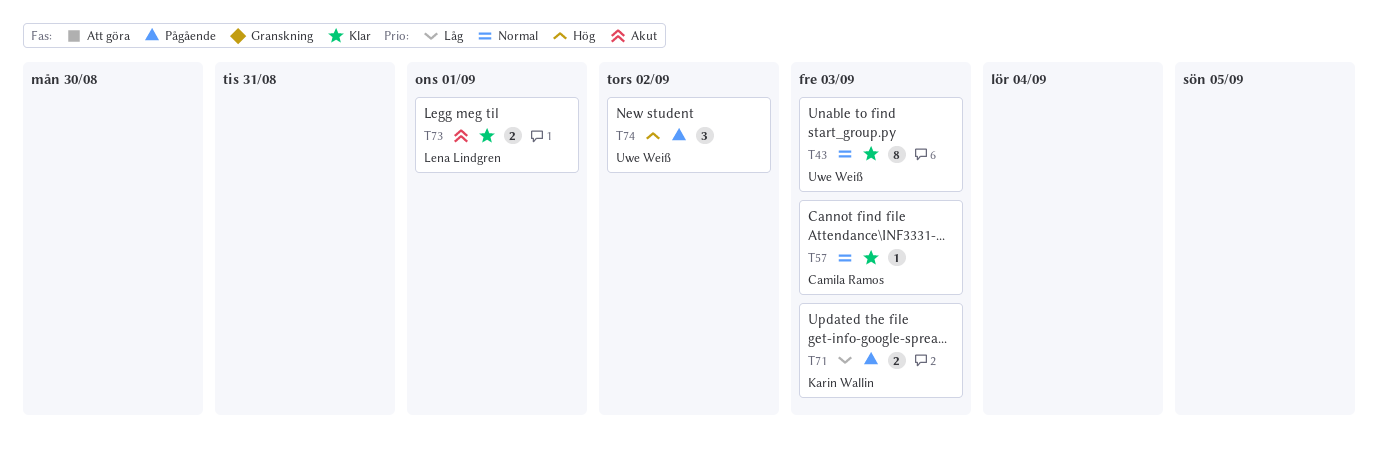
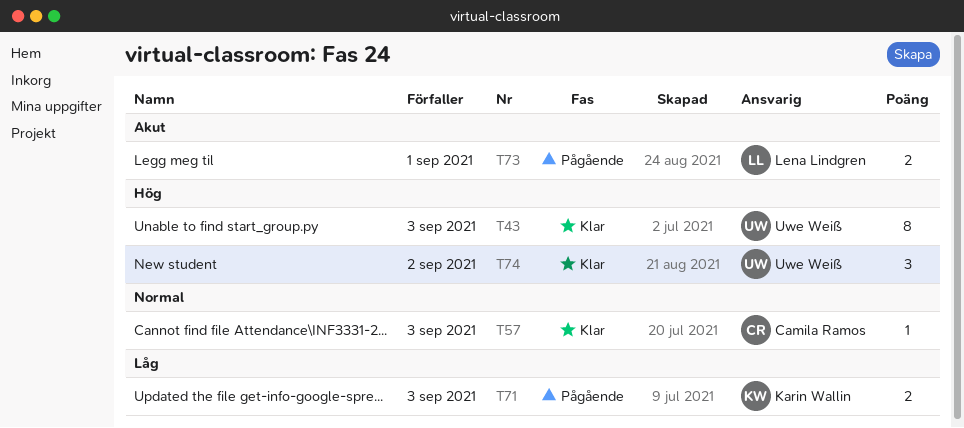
T43, priority: Normal -> Hög
T73, status: Klar -> Pågående
T74, status: Pågående -> Klar

